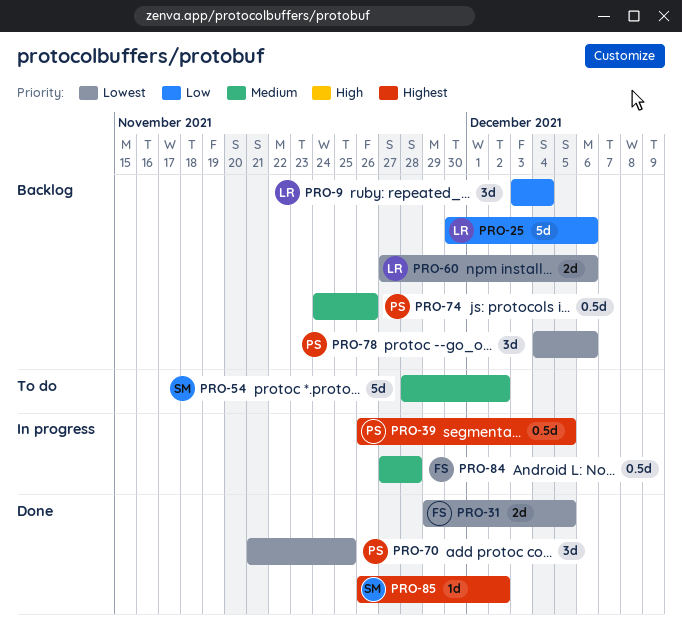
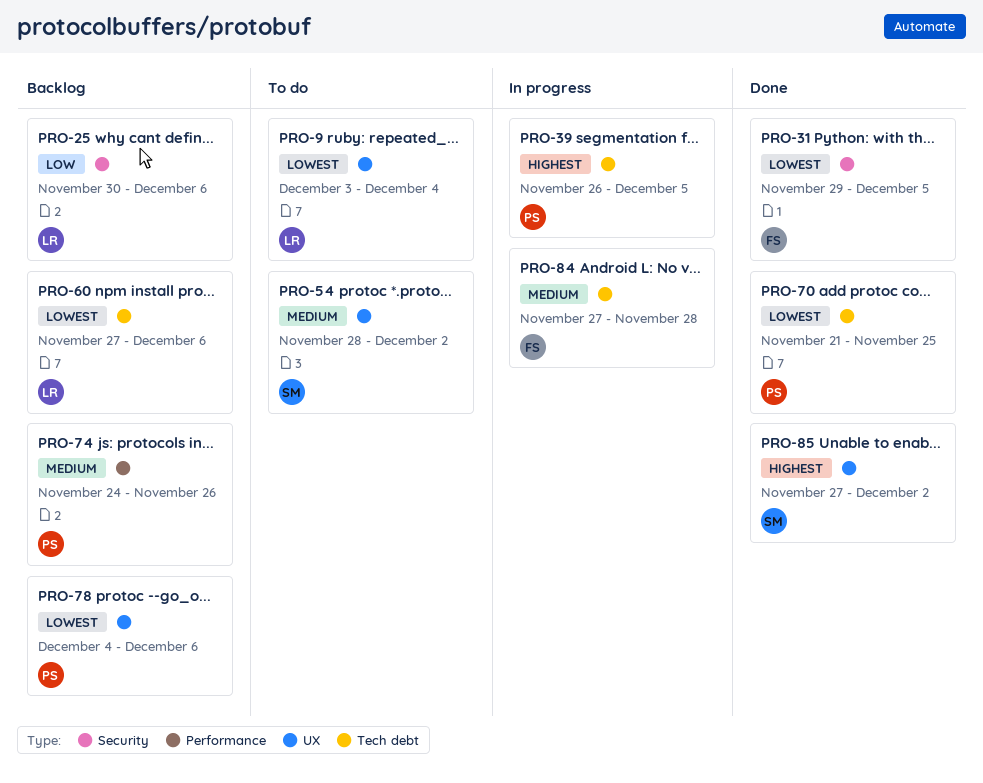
PRO-9, status: Backlog -> To do
PRO-9, priority: Low -> Lowest
PRO-85, start: Nov 26 -> Nov 27

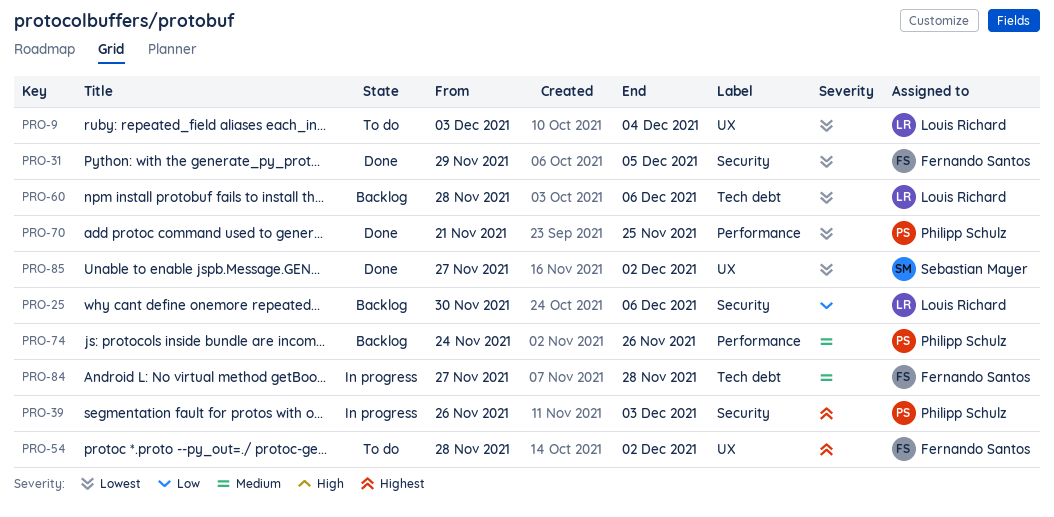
PRO-39, label: Tech debt -> Security
PRO-39, due: Dec 5 -> Dec 3
PRO-54, owner: Sebastian Mayer -> Fernando Santos
PRO-54, priority: Medium -> Highest
PRO-60, start: Nov 27 -> Nov 28
PRO-70, label: Tech debt -> Performance
PRO-78: present -> none
PRO-85, priority: Highest -> Lowest

